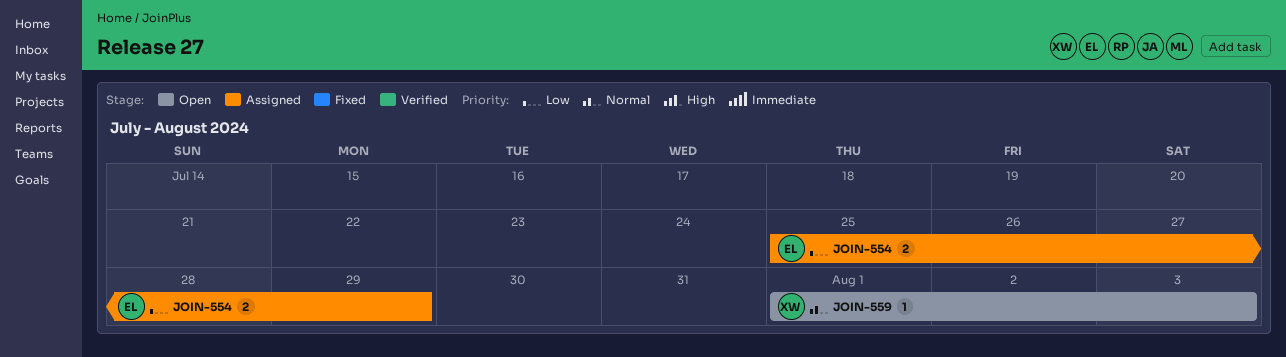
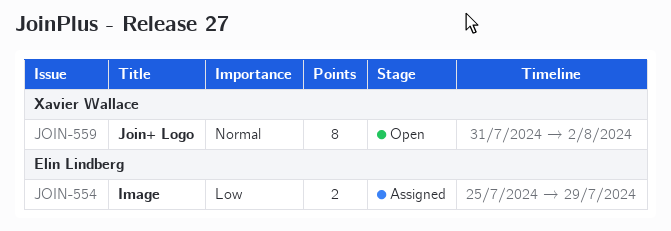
JOIN-559, estimate: 1 -> 8
JOIN-559, start: Aug 1 -> Jul 31
JOIN-559, due: Aug 3 -> Aug 2

